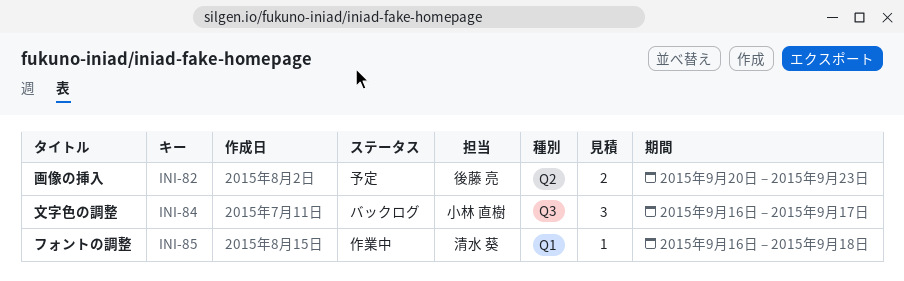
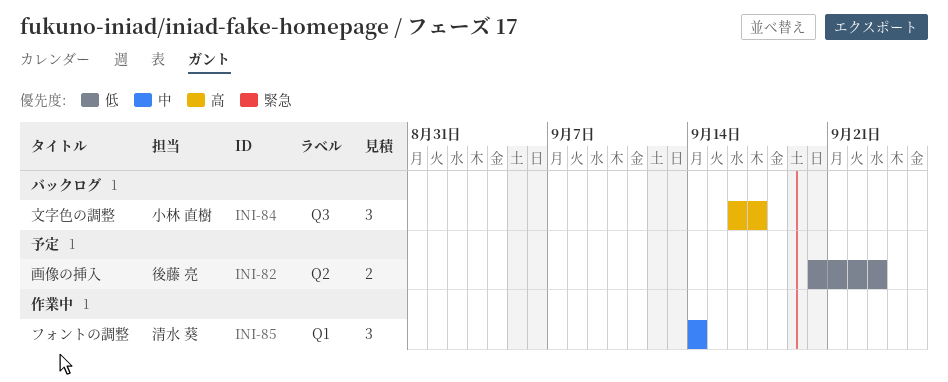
INI-85, estimate: 1 -> 3
INI-85, start: Sep 16 -> Sep 14
INI-85, due: Sep 18 -> Sep 14

